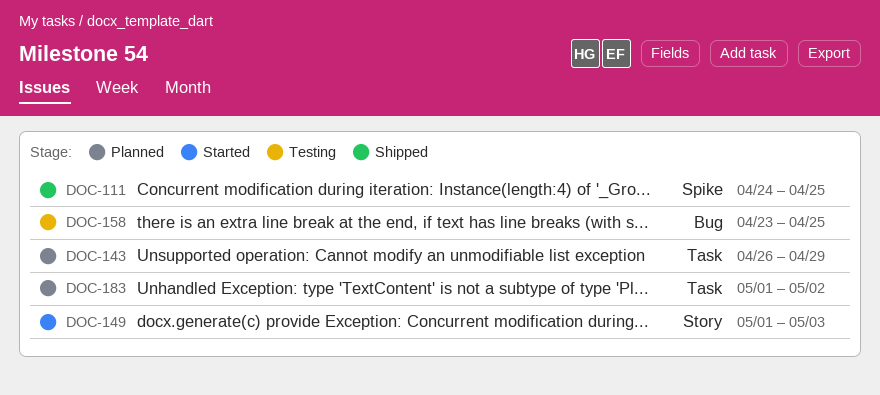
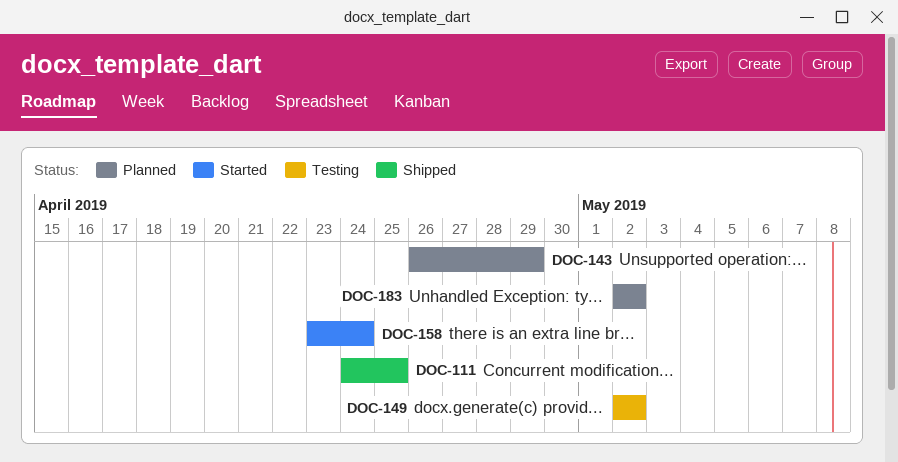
DOC-149, status: Started -> Testing
DOC-149, start: May 1 -> May 2
DOC-149, due: May 3 -> May 2
DOC-158, status: Testing -> Started
DOC-158, due: Apr 25 -> Apr 24
DOC-183, start: May 1 -> May 2

